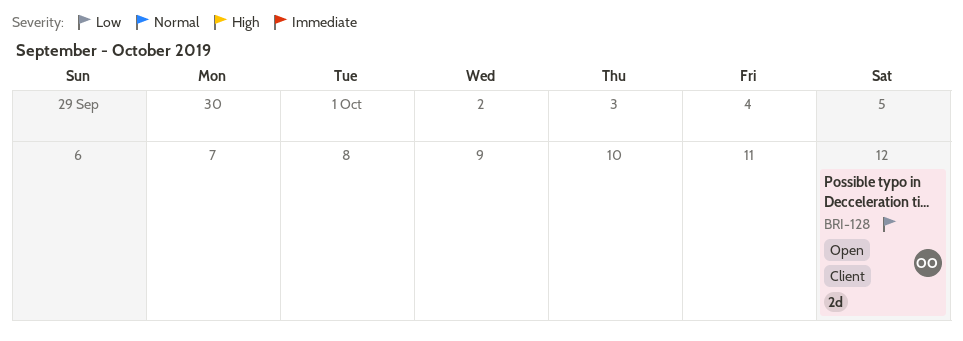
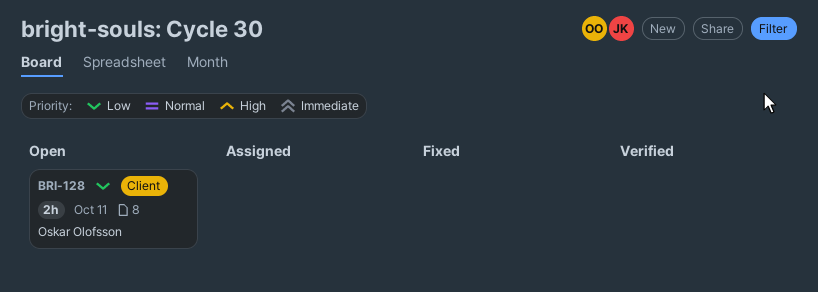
BRI-128, estimate: 2d -> 2h
BRI-128, due: Oct 12 -> Oct 11

